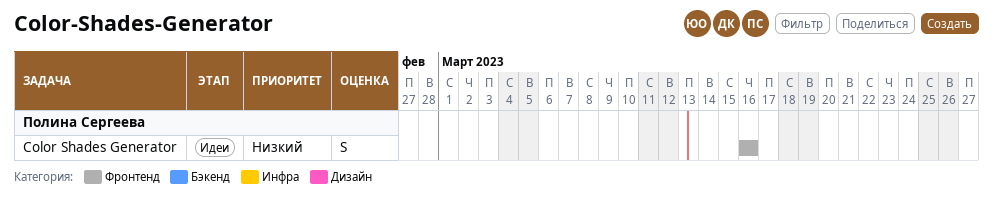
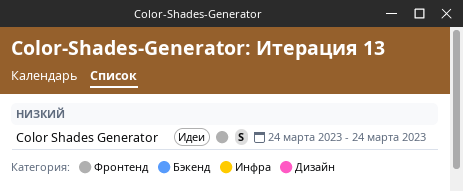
Color Shades Generator, start: Mar 16 -> Mar 24
Color Shades Generator, due: Mar 16 -> Mar 24

